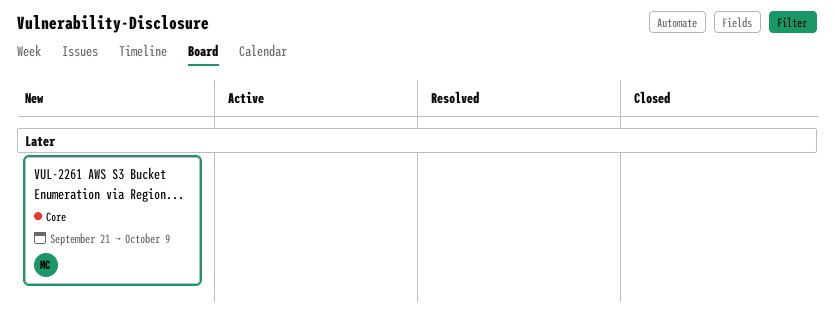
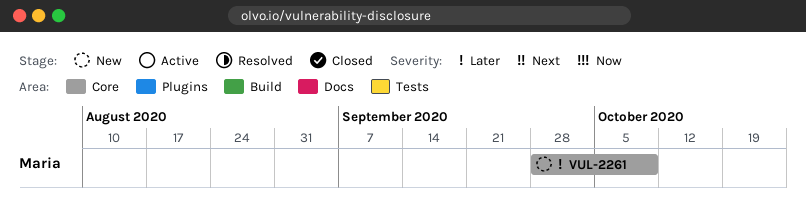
VUL-2261, start: Sep 21 -> Sep 28

